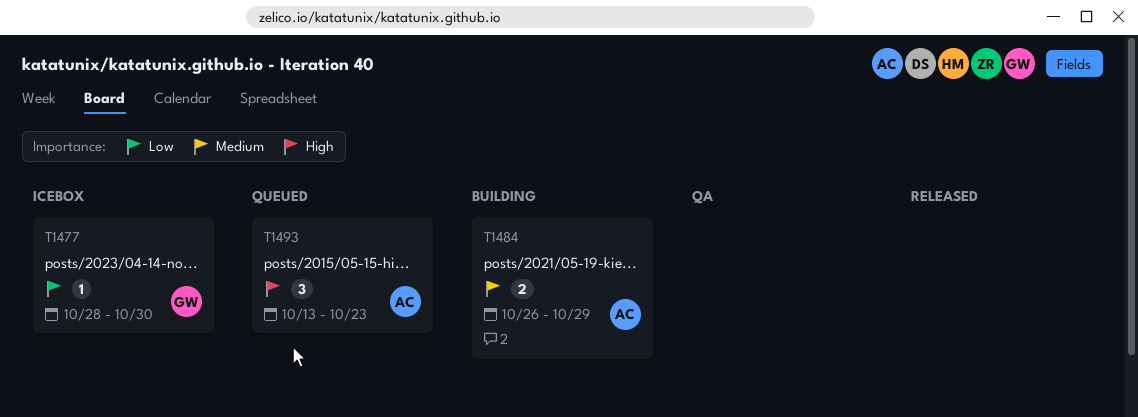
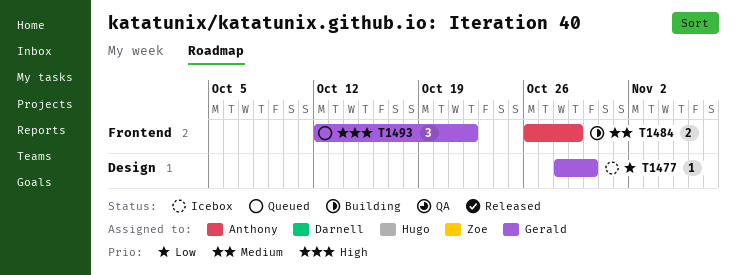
T1493, owner: Anthony -> Gerald
T1493, start: Oct 13 -> Oct 12
T1493, due: Oct 23 -> Oct 22

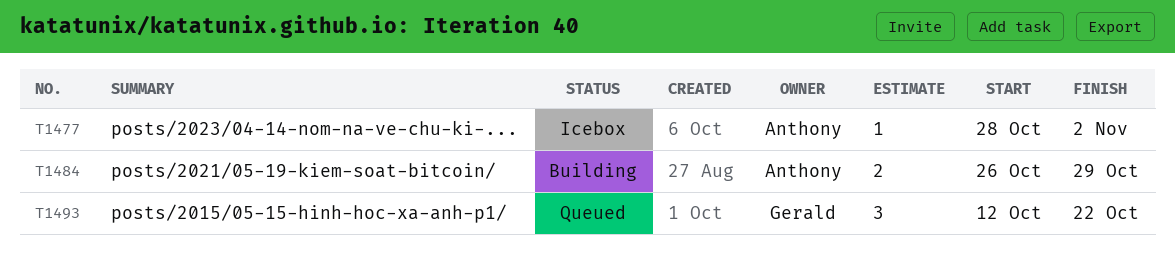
T1477, owner: Gerald -> Anthony
T1477, due: Oct 30 -> Nov 2

